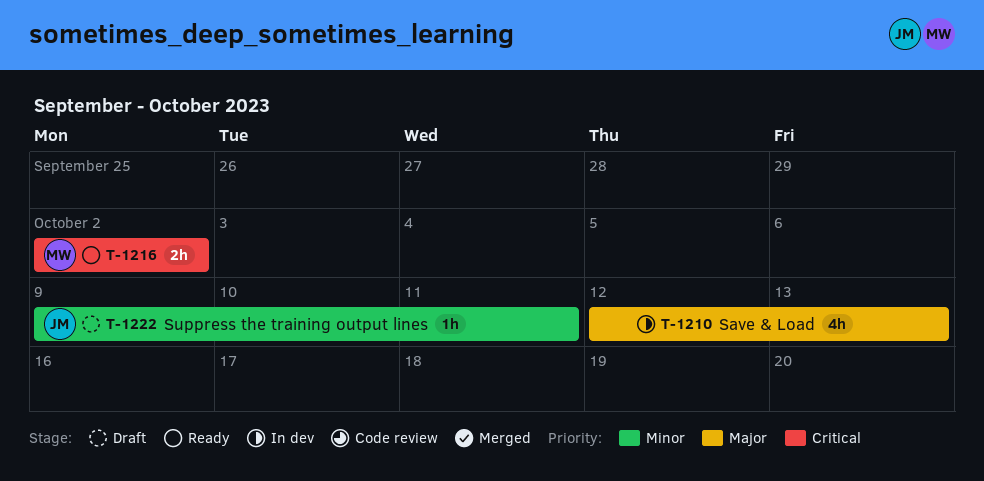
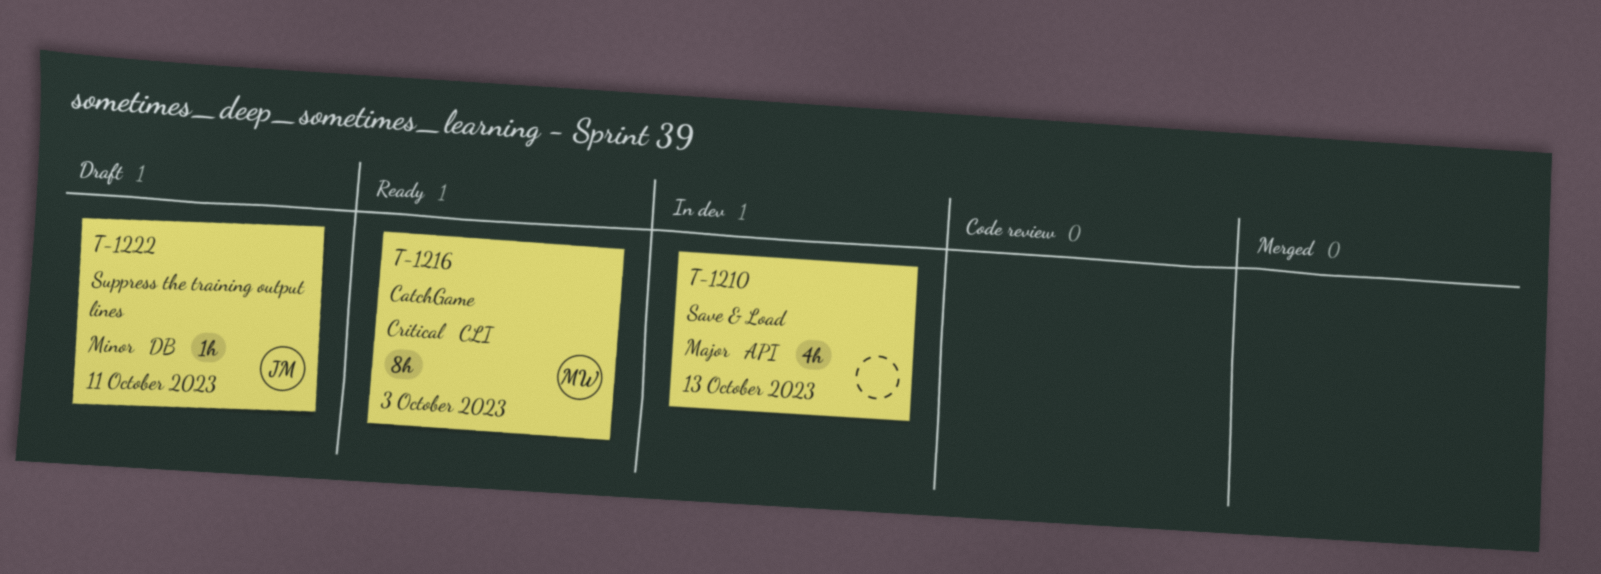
T-1216, estimate: 2h -> 8h
T-1216, due: Oct 2 -> Oct 3

